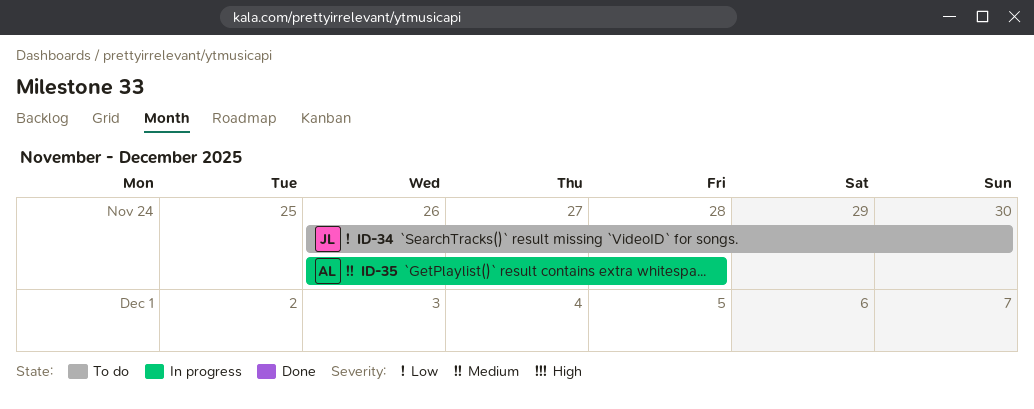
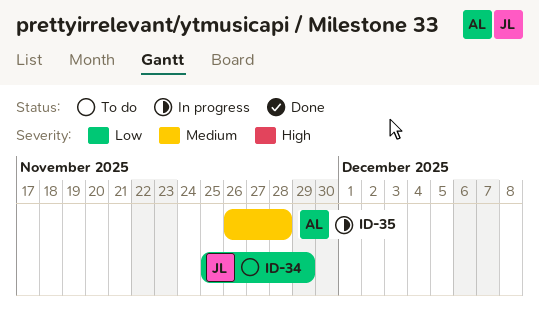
ID-34, start: Nov 26 -> Nov 25
ID-34, due: Nov 30 -> Nov 29

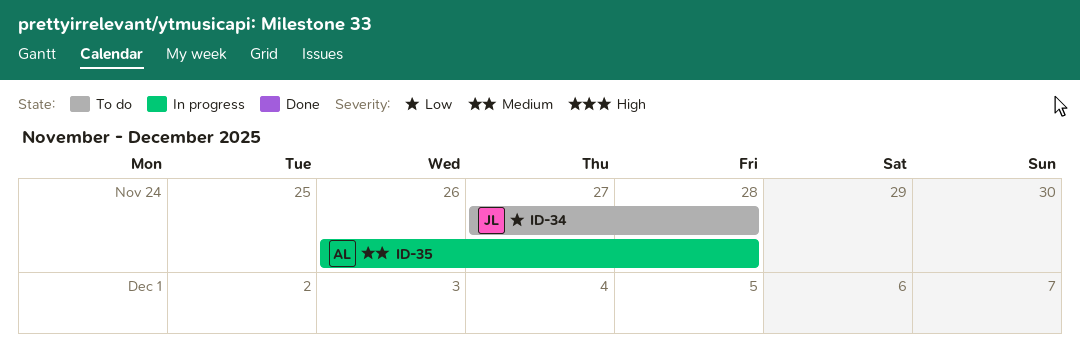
ID-34, start: Nov 25 -> Nov 27
ID-34, due: Nov 29 -> Nov 28

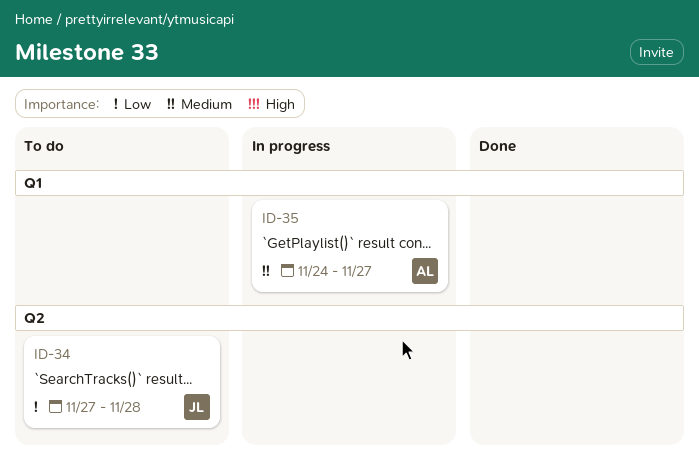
ID-35, start: Nov 26 -> Nov 24
ID-35, due: Nov 28 -> Nov 27

